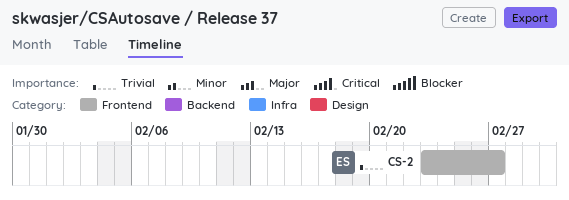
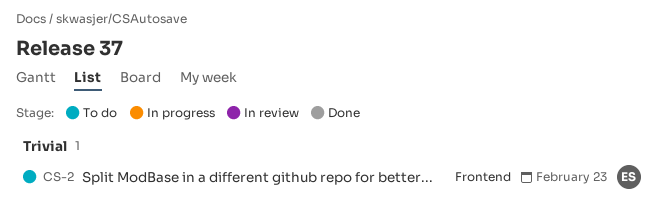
CS-2, due: Feb 27 -> Feb 23

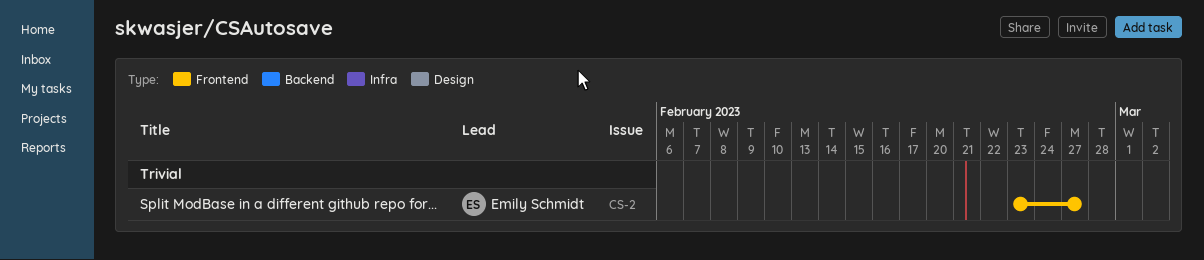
CS-2, due: Feb 23 -> Feb 27

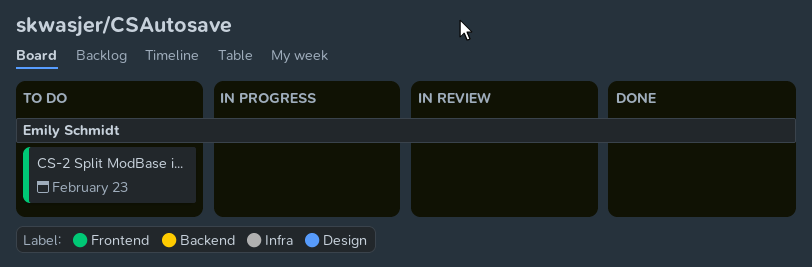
CS-2, due: Feb 27 -> Feb 23

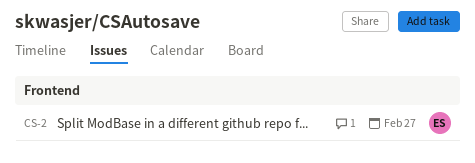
CS-2, due: Feb 23 -> Feb 27

